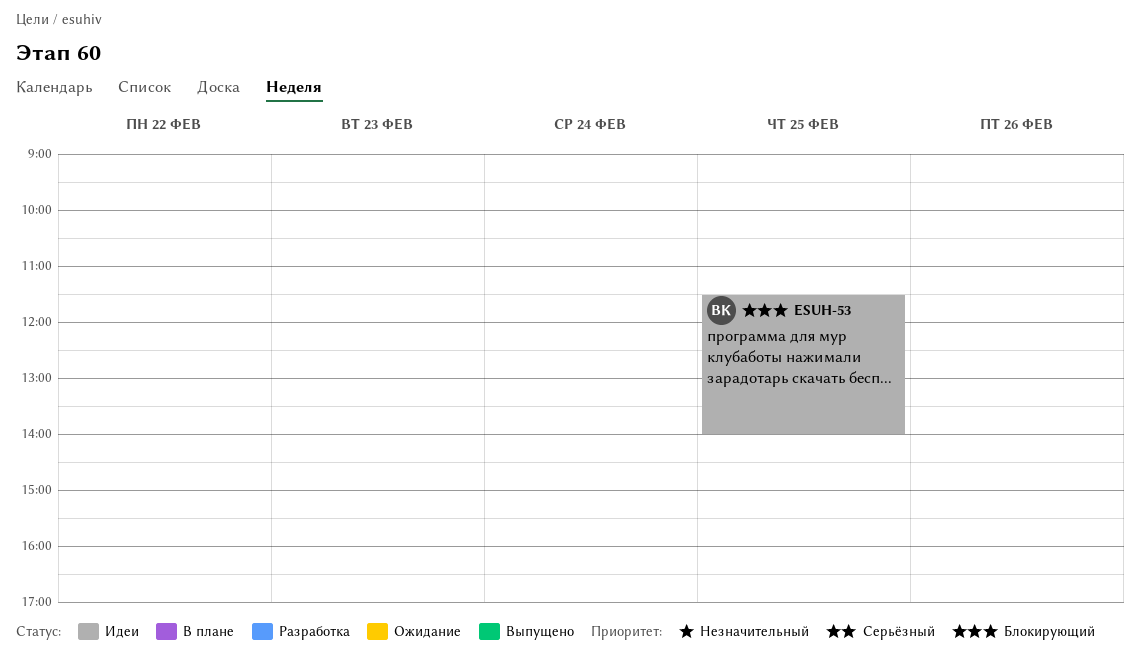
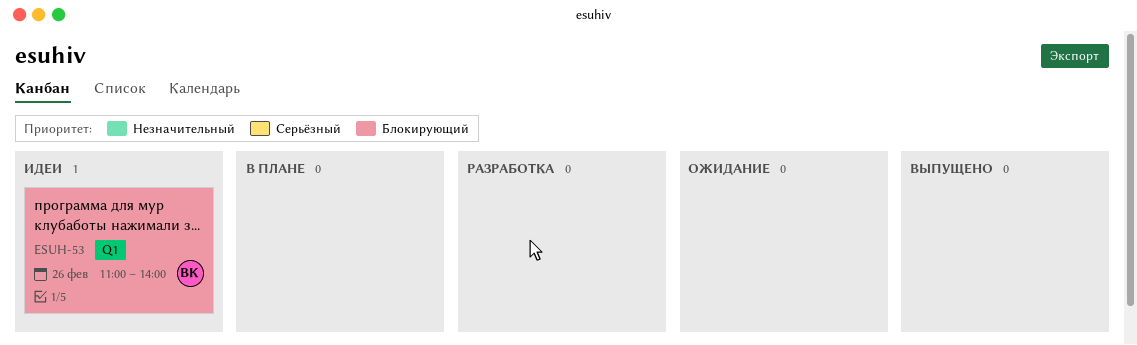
ESUH-53, day: Feb 25 -> Feb 26
ESUH-53, begins: 11:30 -> 11:00

